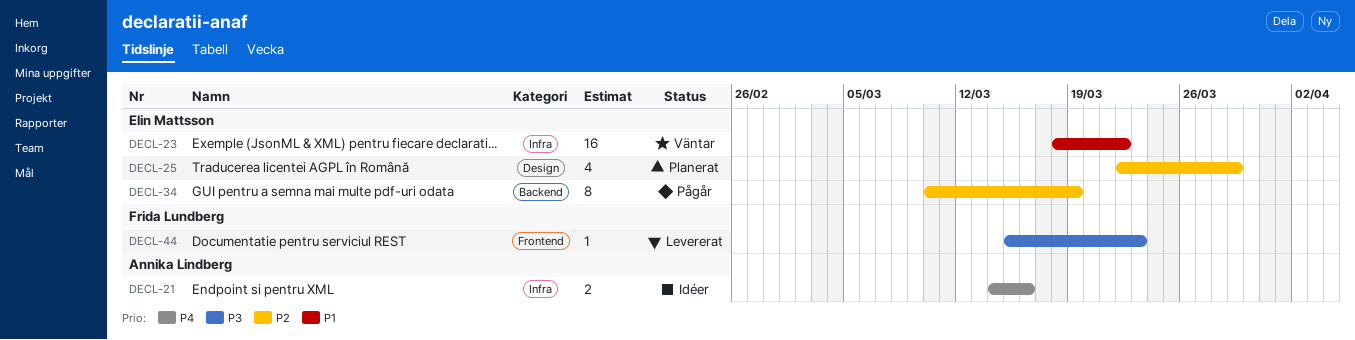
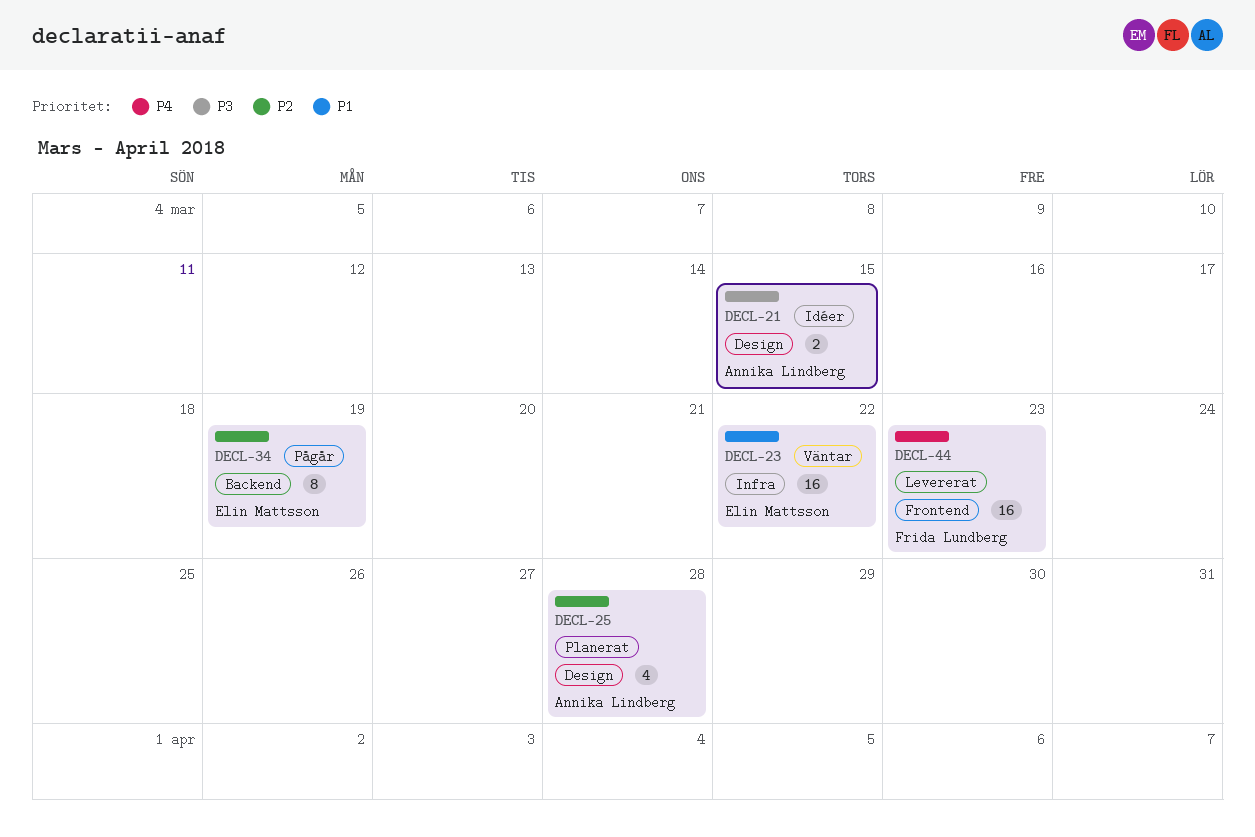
DECL-21, priority: P4 -> P3
DECL-21, label: Infra -> Design
DECL-21, due: Mar 16 -> Mar 15
DECL-25, owner: Elin Mattsson -> Annika Lindberg
DECL-25, due: Mar 29 -> Mar 28
DECL-44, priority: P3 -> P4
DECL-44, estimate: 1 -> 16

